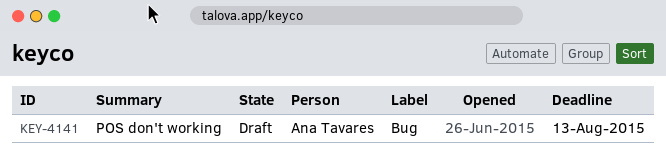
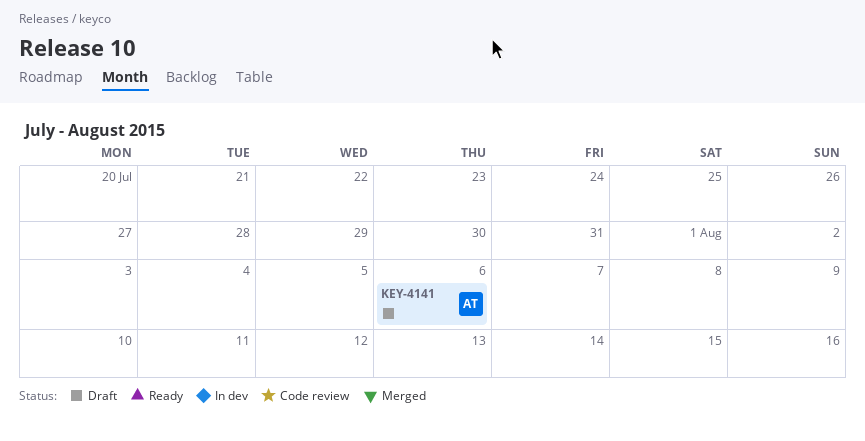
KEY-4141, due: Aug 13 -> Aug 6

